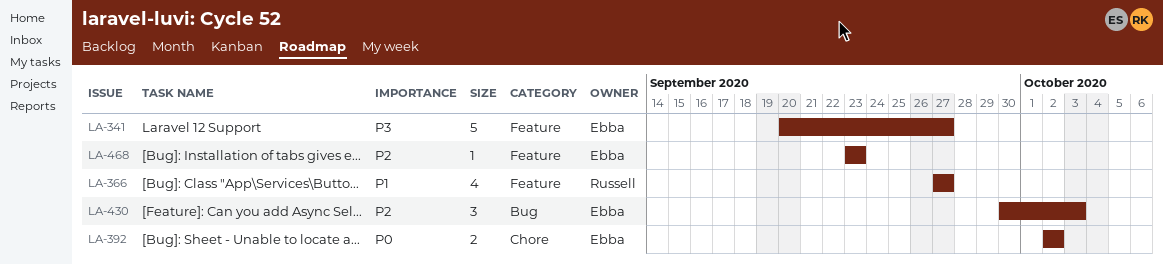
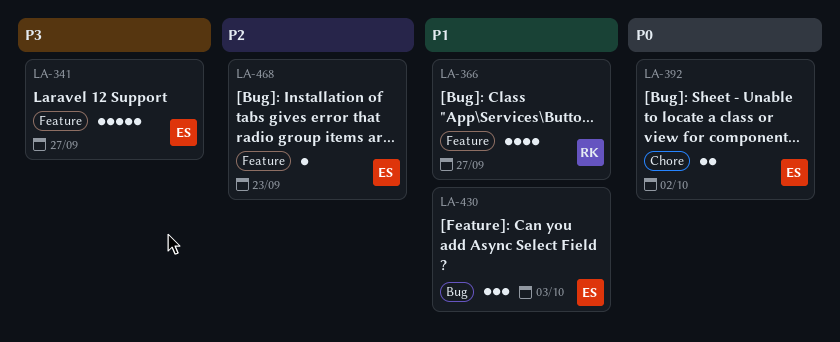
LA-430, priority: P2 -> P1

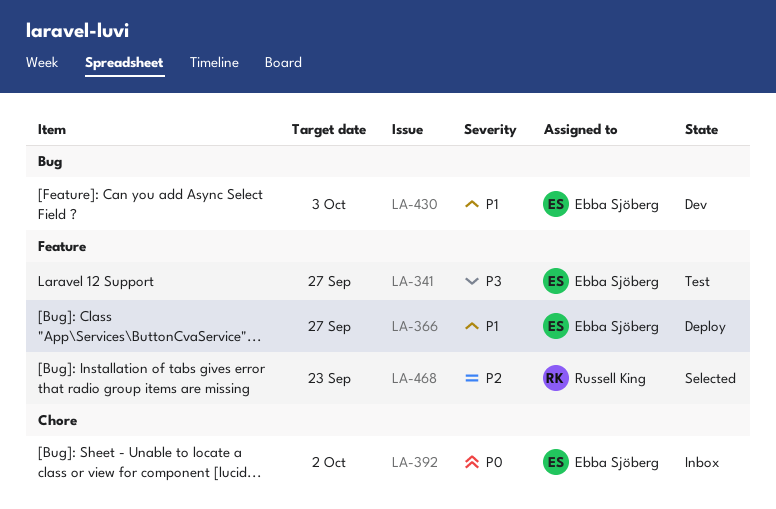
LA-366, owner: Russell King -> Ebba Sjöberg
LA-468, owner: Ebba Sjöberg -> Russell King

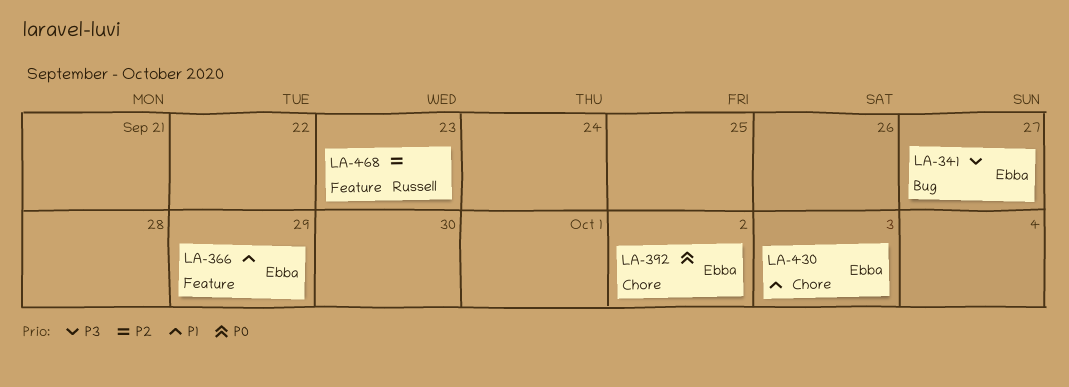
LA-341, label: Feature -> Bug
LA-366, due: Sep 27 -> Sep 29
LA-430, label: Bug -> Chore

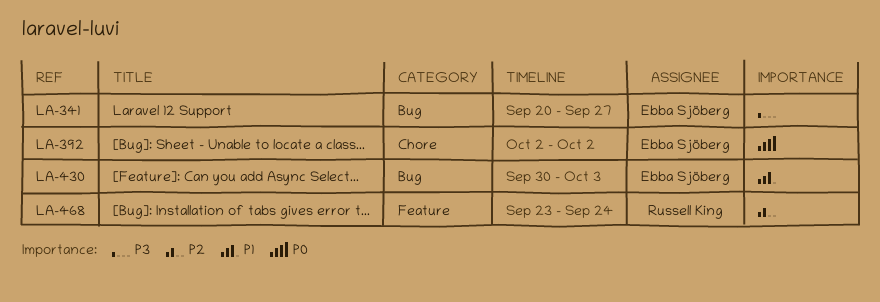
LA-366: present -> none
LA-430, label: Chore -> Bug
LA-468, due: Sep 23 -> Sep 24

